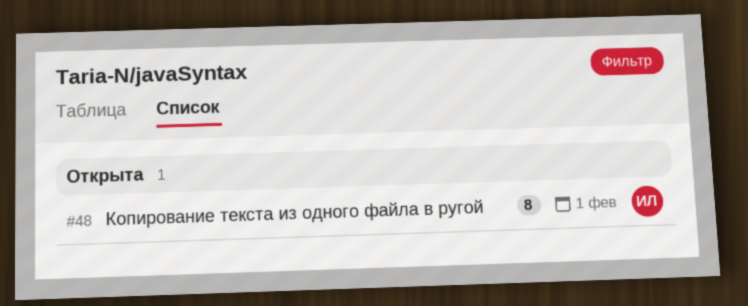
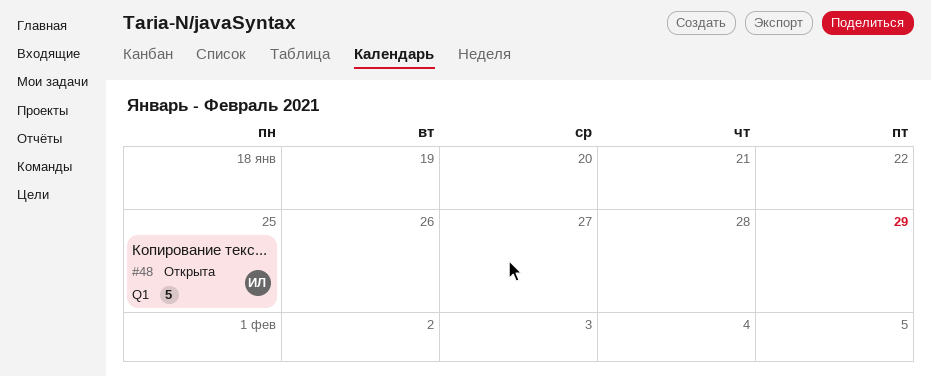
#48, estimate: 8 -> 5
#48, due: Feb 1 -> Jan 25

